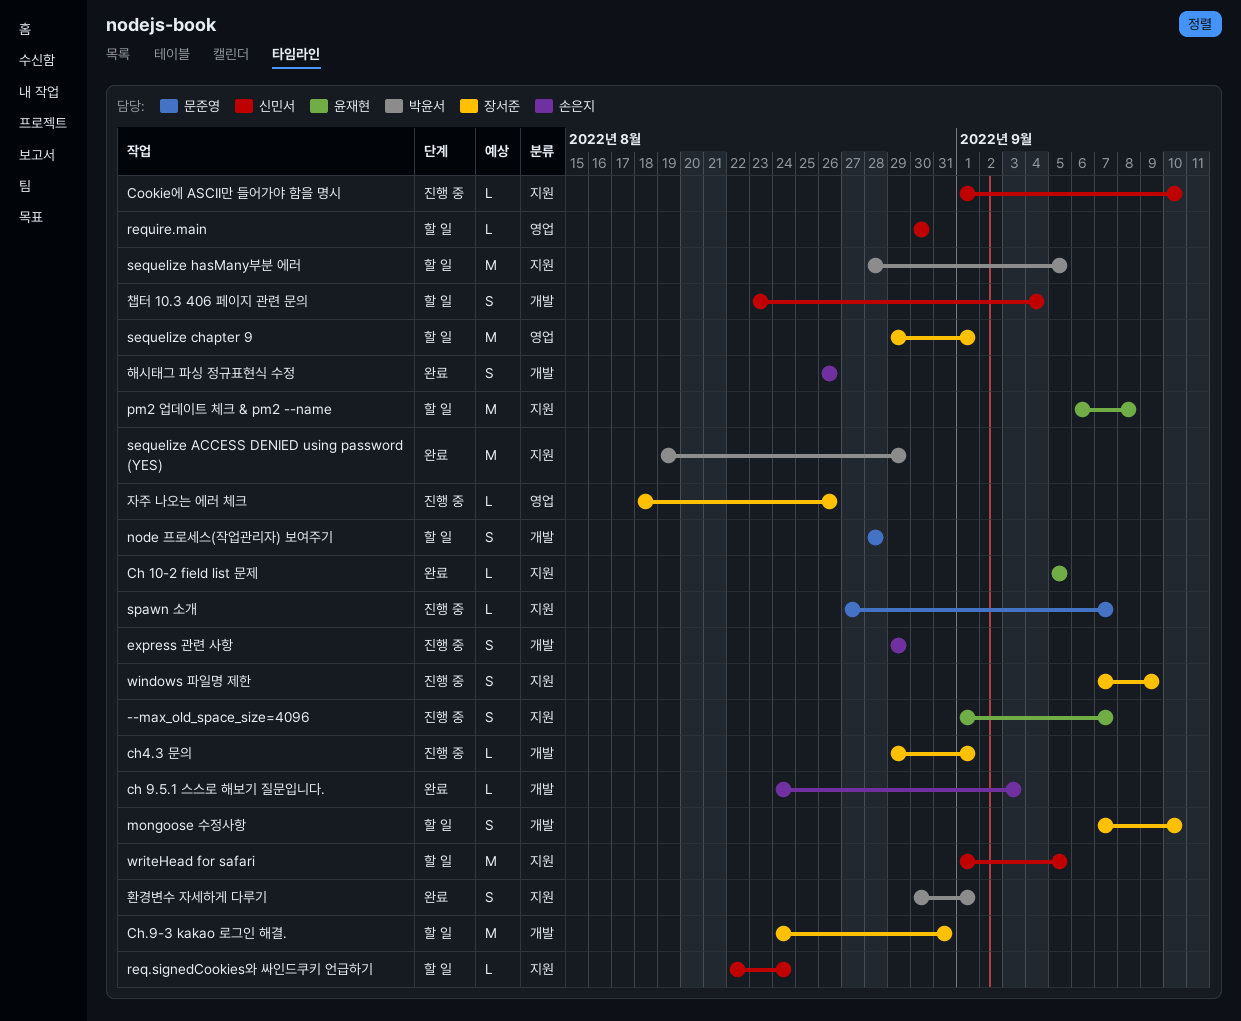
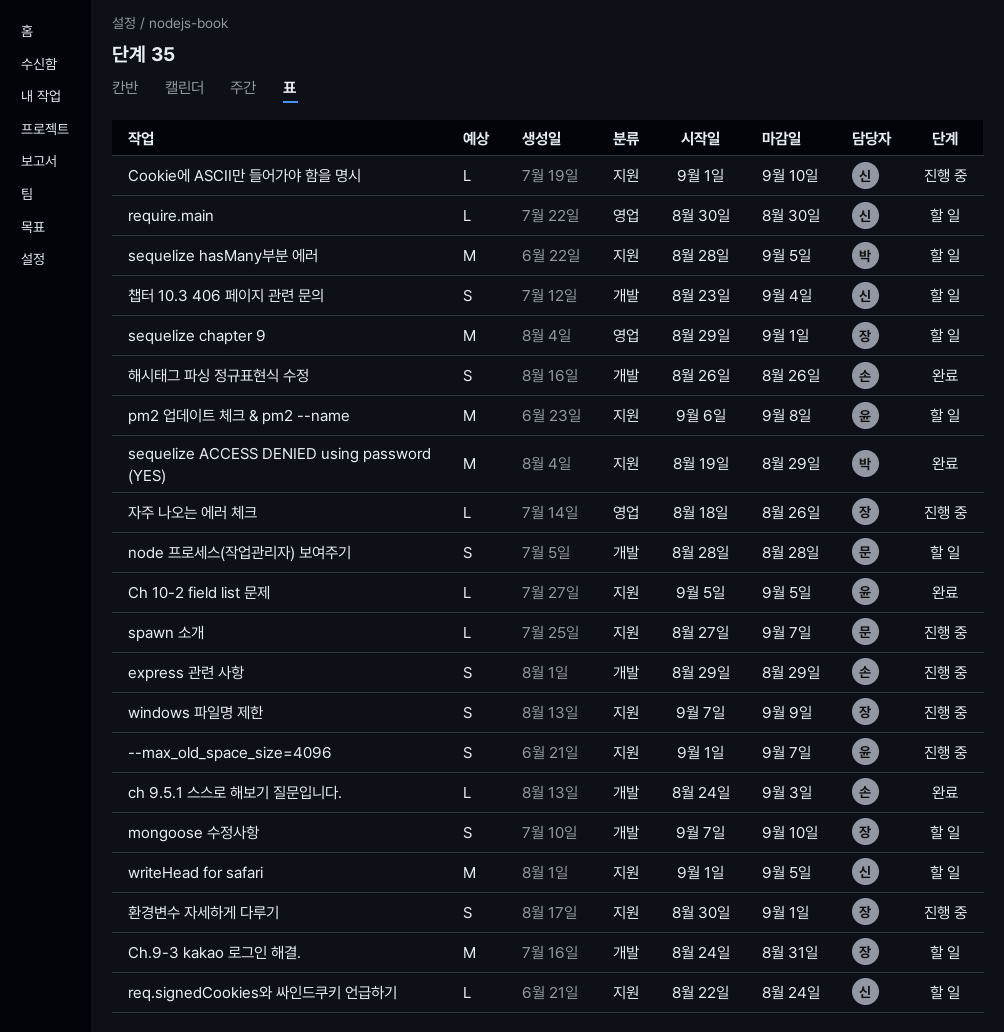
ch4.3 문의: present -> none
환경변수 자세하게 다루기, status: 완료 -> 진행 중
환경변수 자세하게 다루기, owner: 박윤서 -> 장서준

